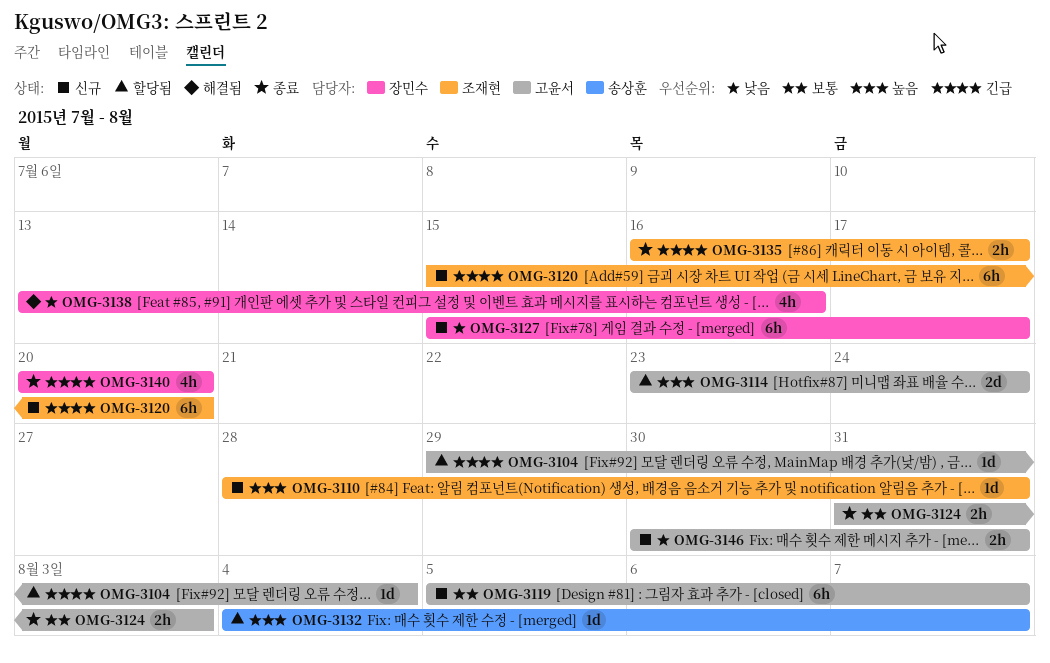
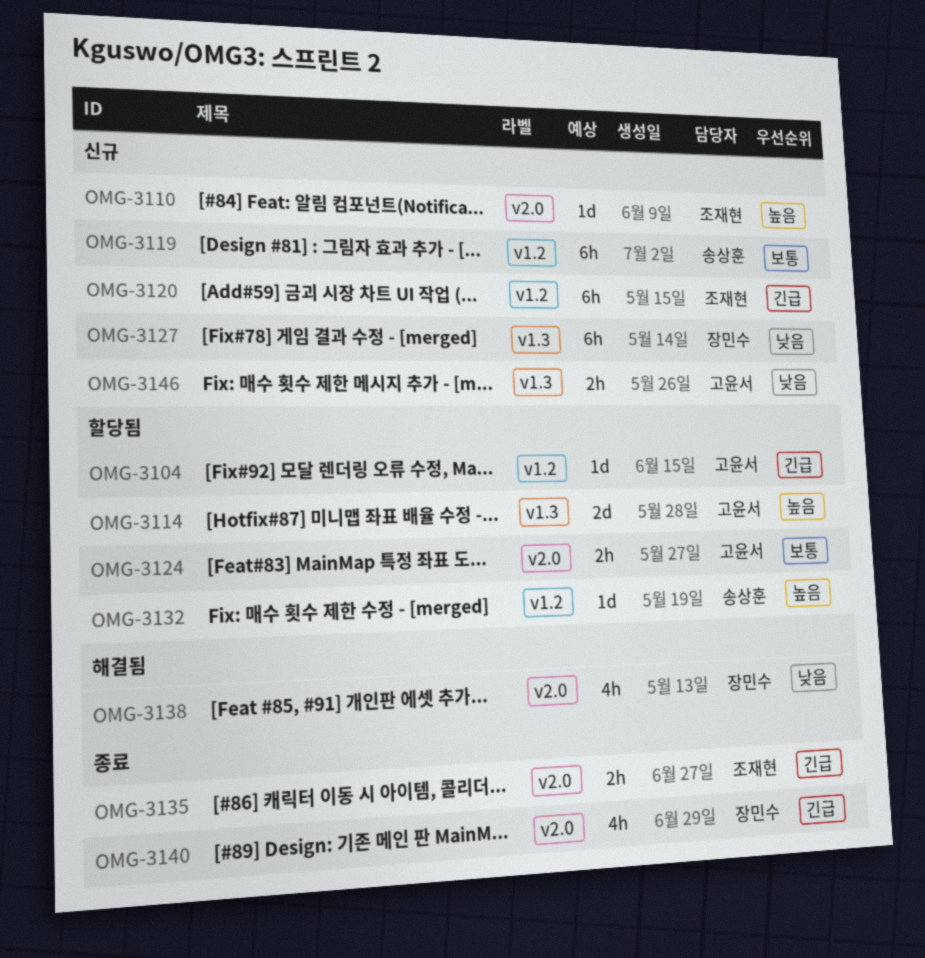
OMG-3119, owner: 고윤서 -> 송상훈
OMG-3124, status: 종료 -> 할당됨

